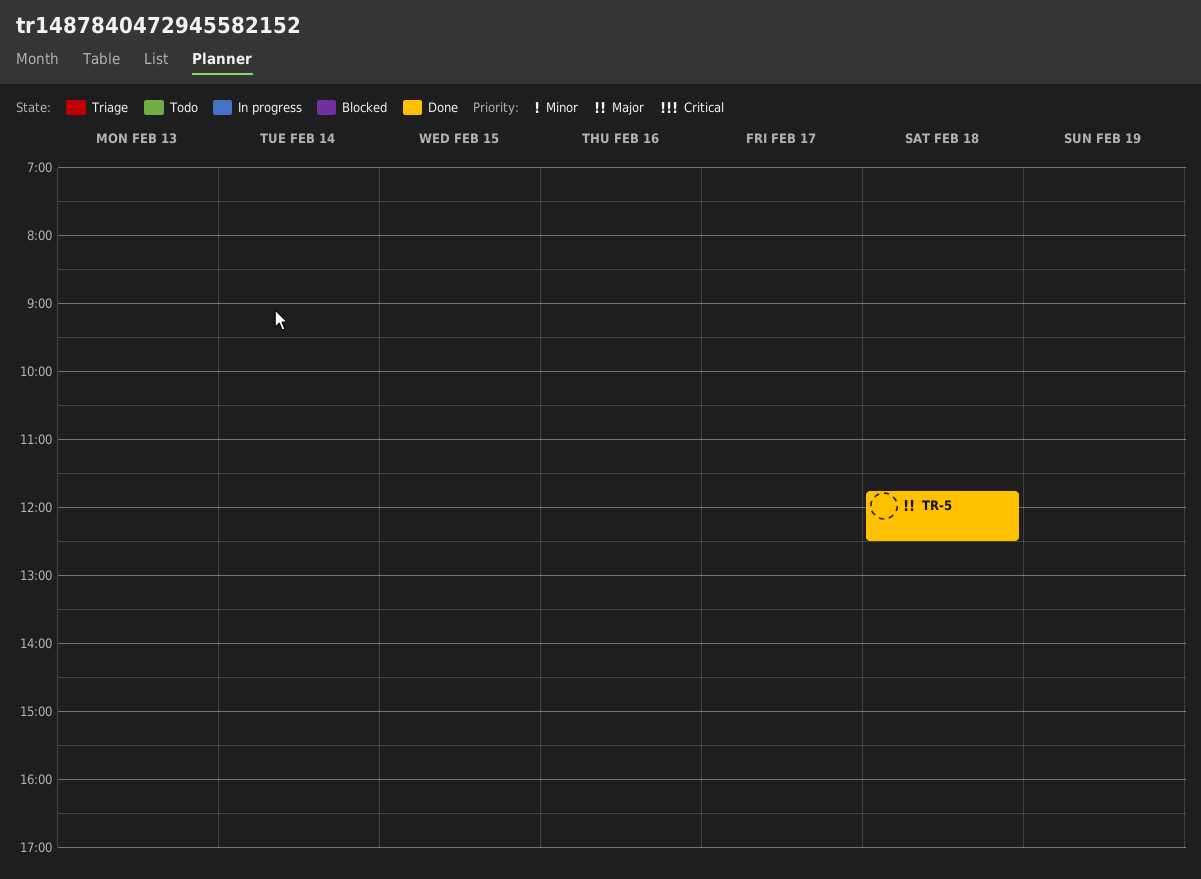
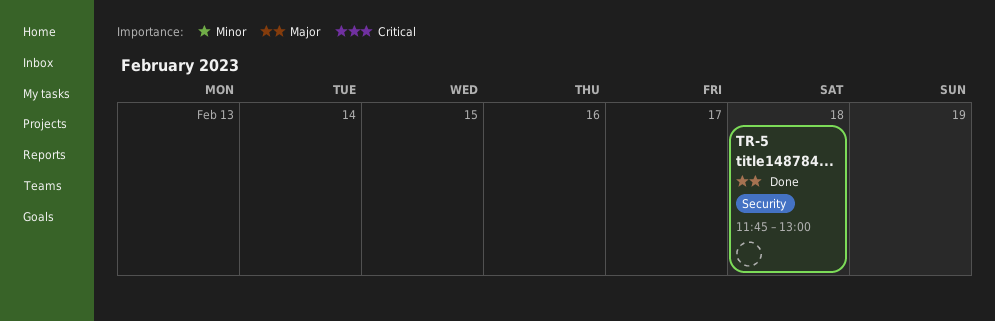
TR-5, ends: 12:30 -> 13:00

